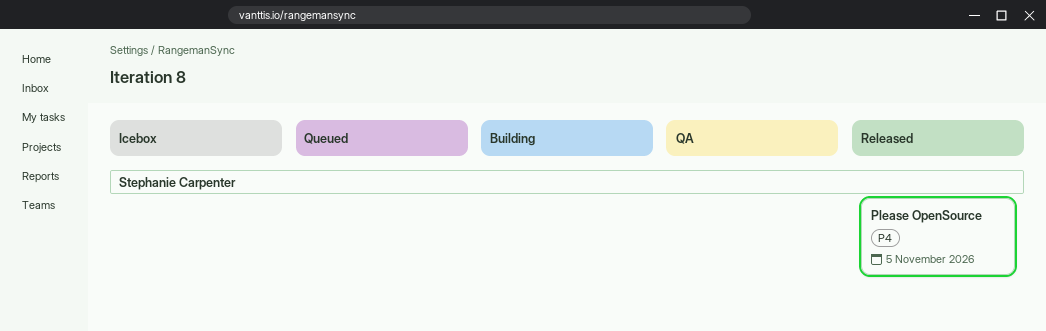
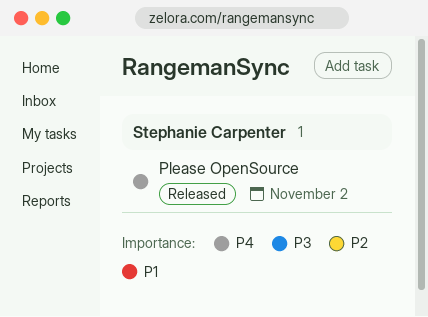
Please OpenSource, due: Nov 5 -> Nov 2

